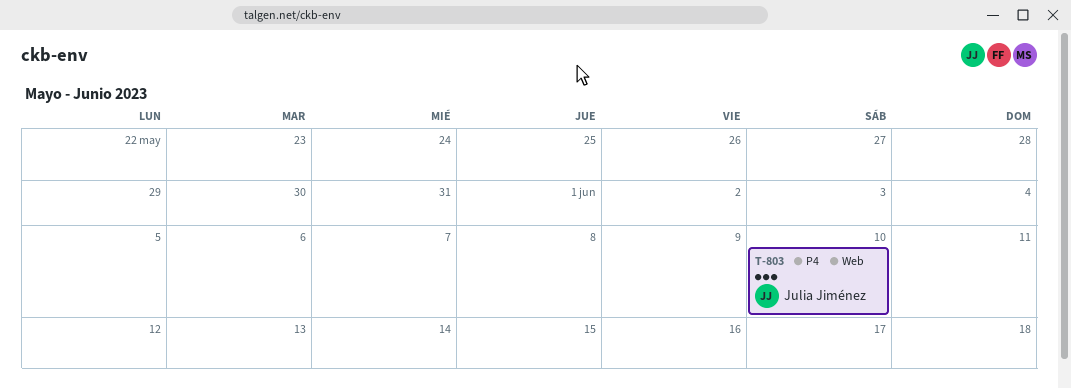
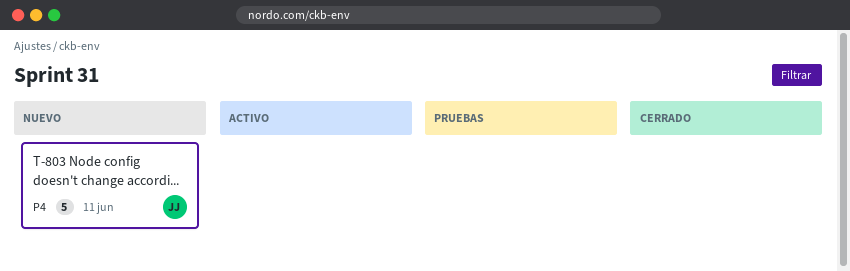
T-803, estimate: 3 -> 5
T-803, due: Jun 10 -> Jun 11

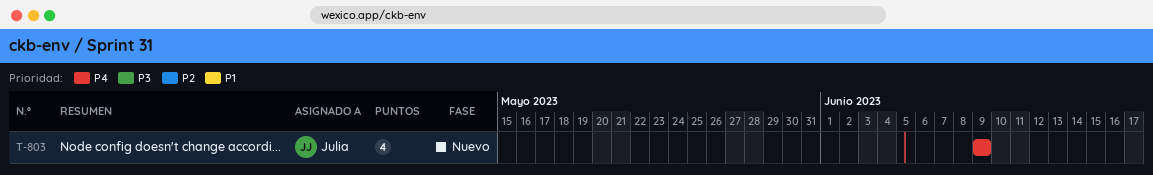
T-803, estimate: 5 -> 4
T-803, due: Jun 11 -> Jun 9

